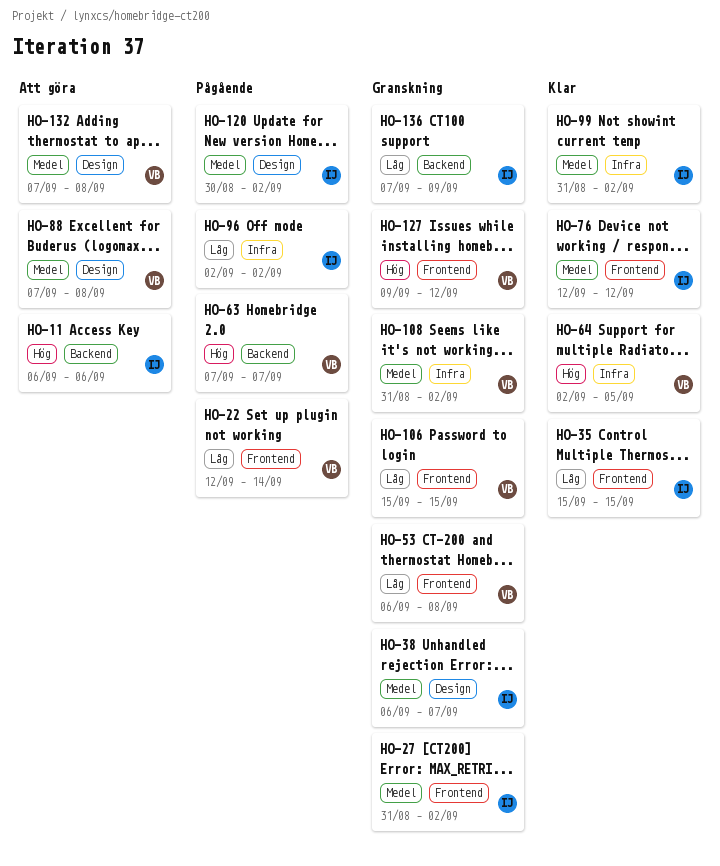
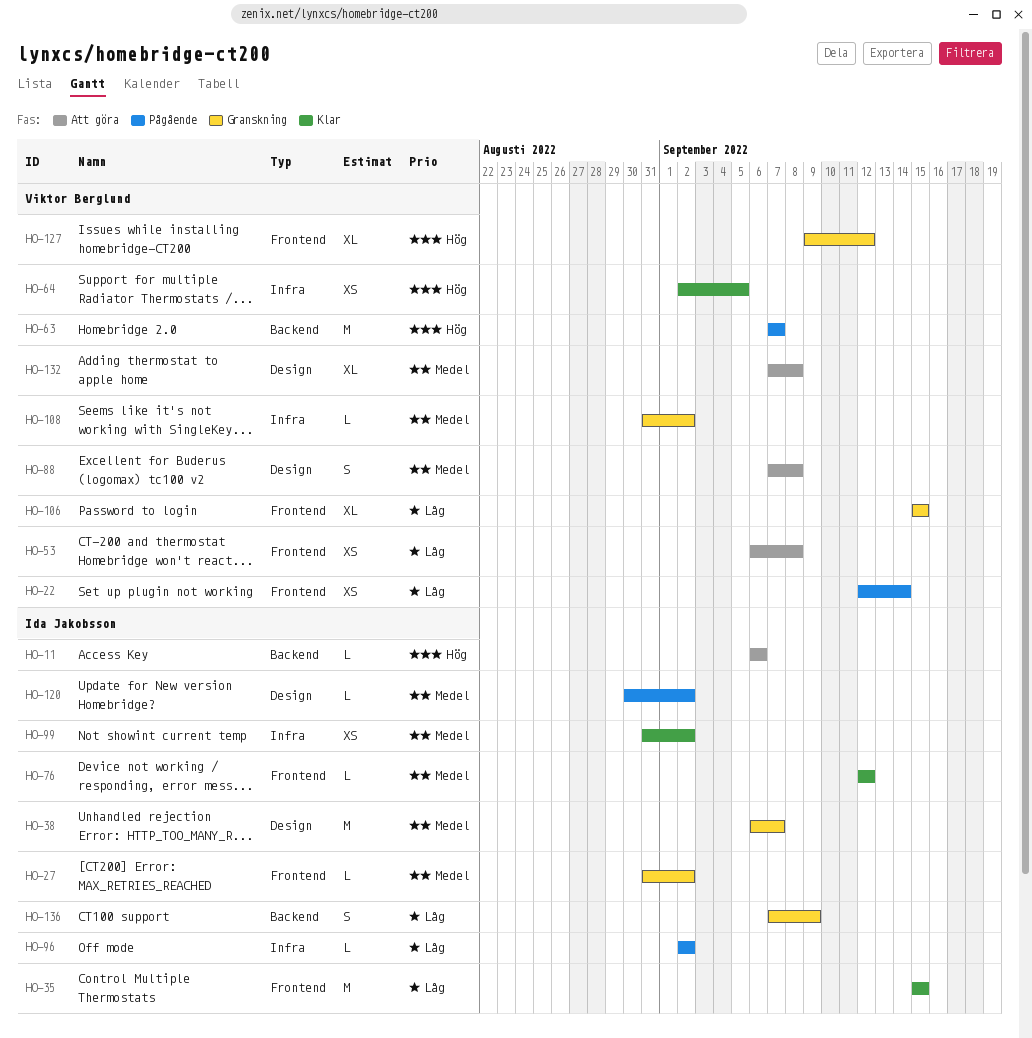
HO-53, status: Granskning -> Att göra

